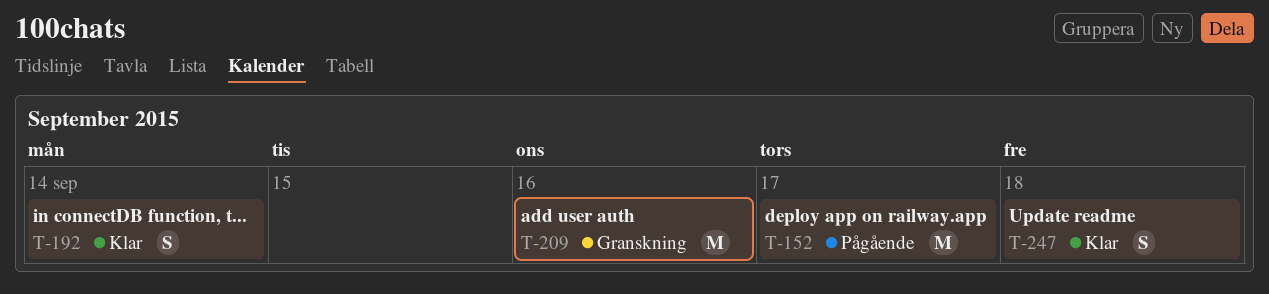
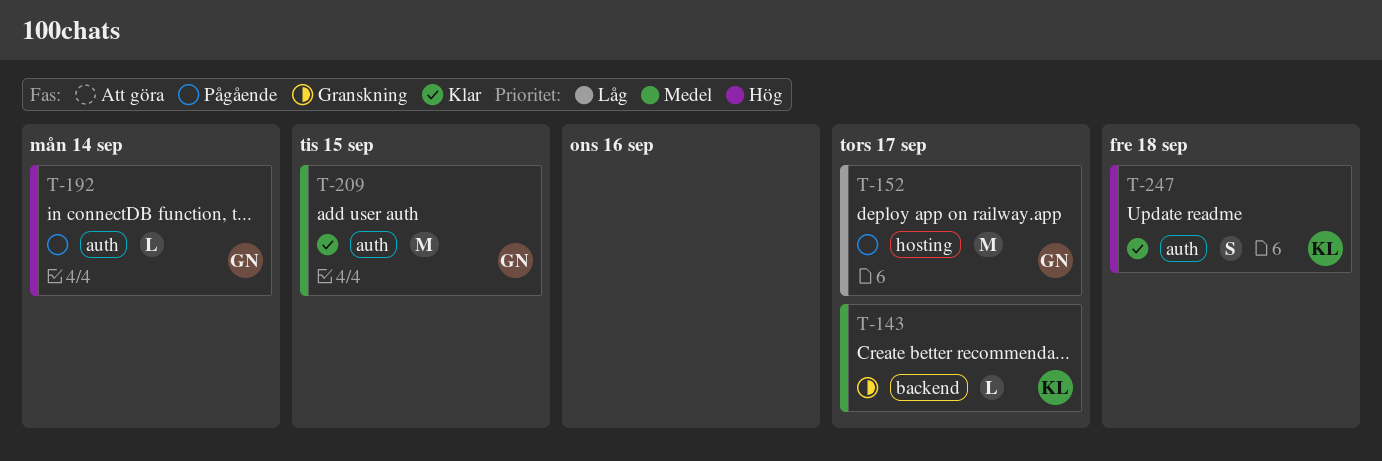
T-143: none -> present
T-192, status: Klar -> Pågående
T-192, estimate: S -> L
T-209, status: Granskning -> Klar
T-209, due: Sep 16 -> Sep 15

